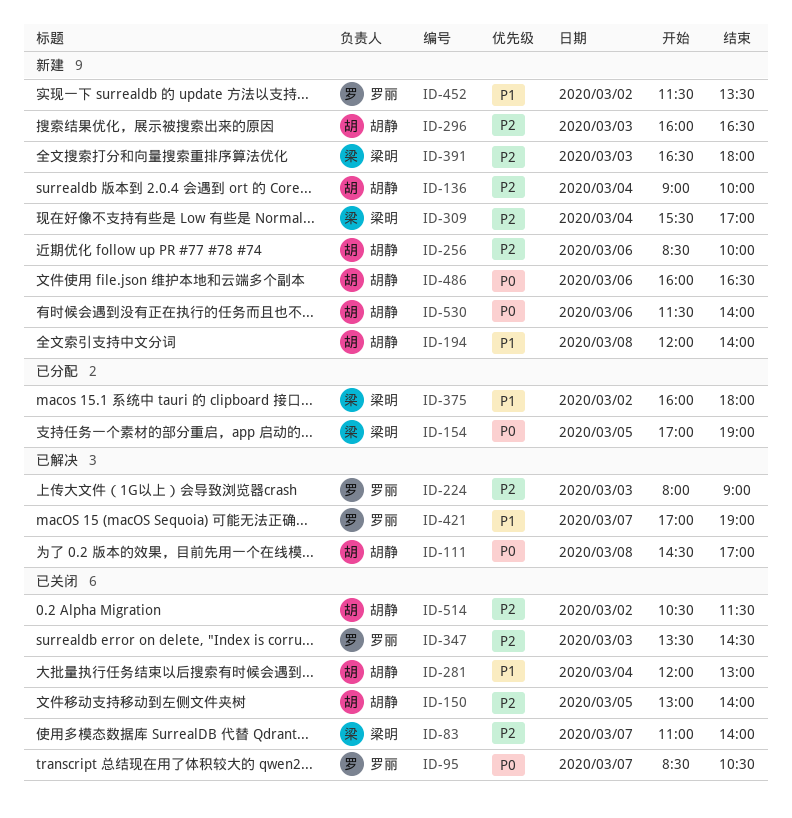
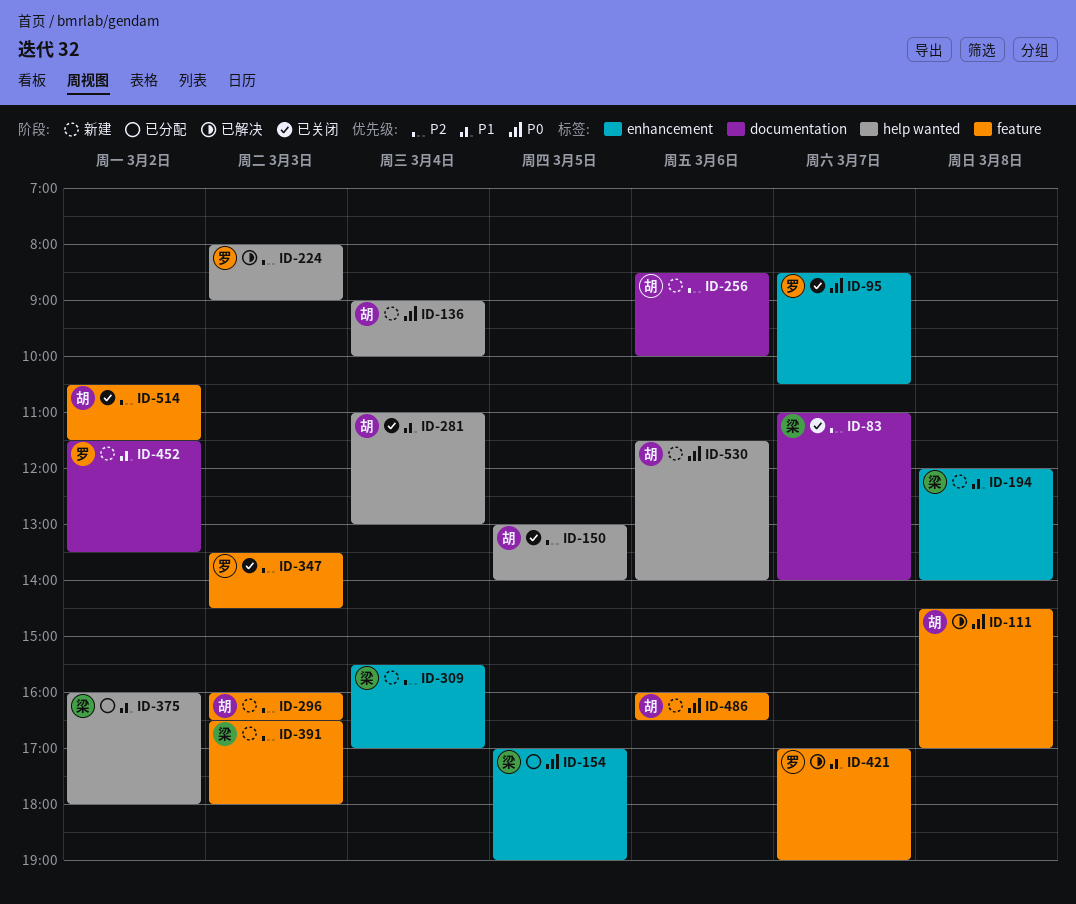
ID-136, priority: P2 -> P0
ID-194, owner: 胡静 -> 梁明
ID-281, begins: 12:00 -> 11:00

